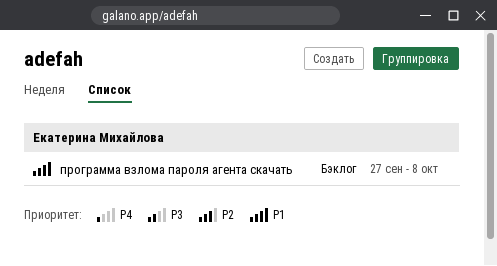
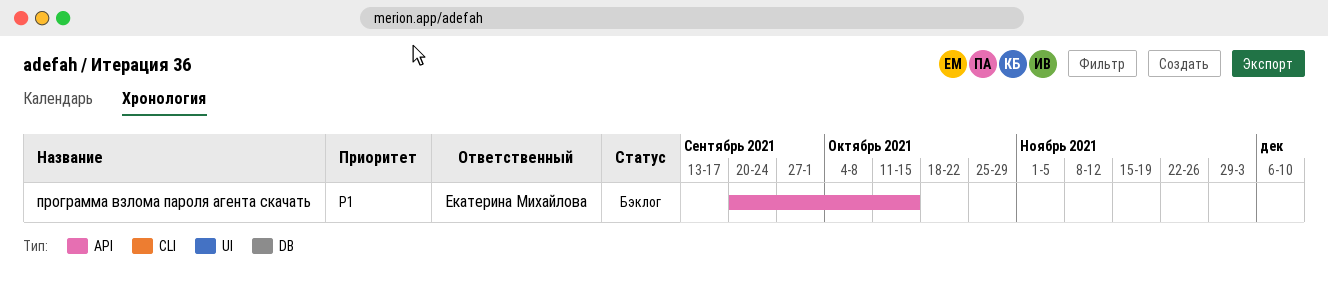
программа взлома пароля агента скачать, start: Sep 27 -> Sep 20
программа взлома пароля агента скачать, due: Oct 8 -> Oct 15

